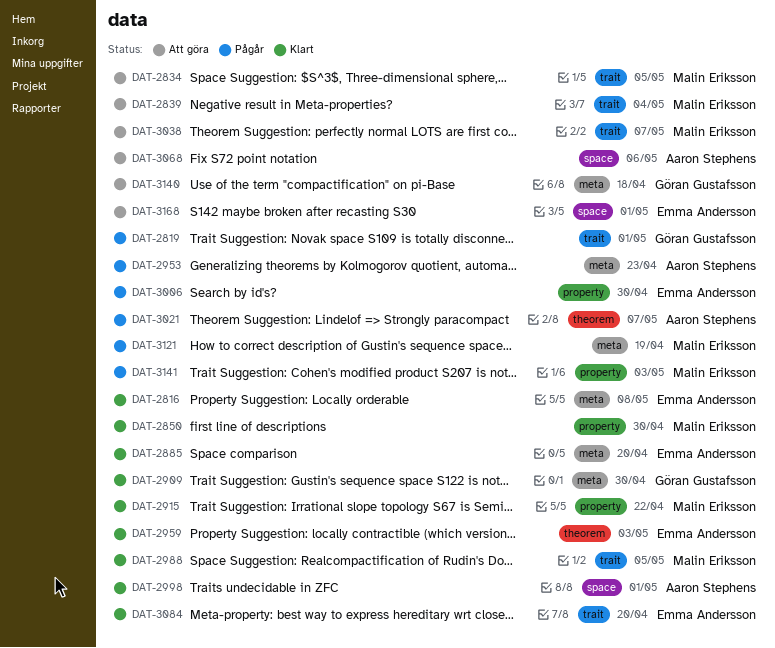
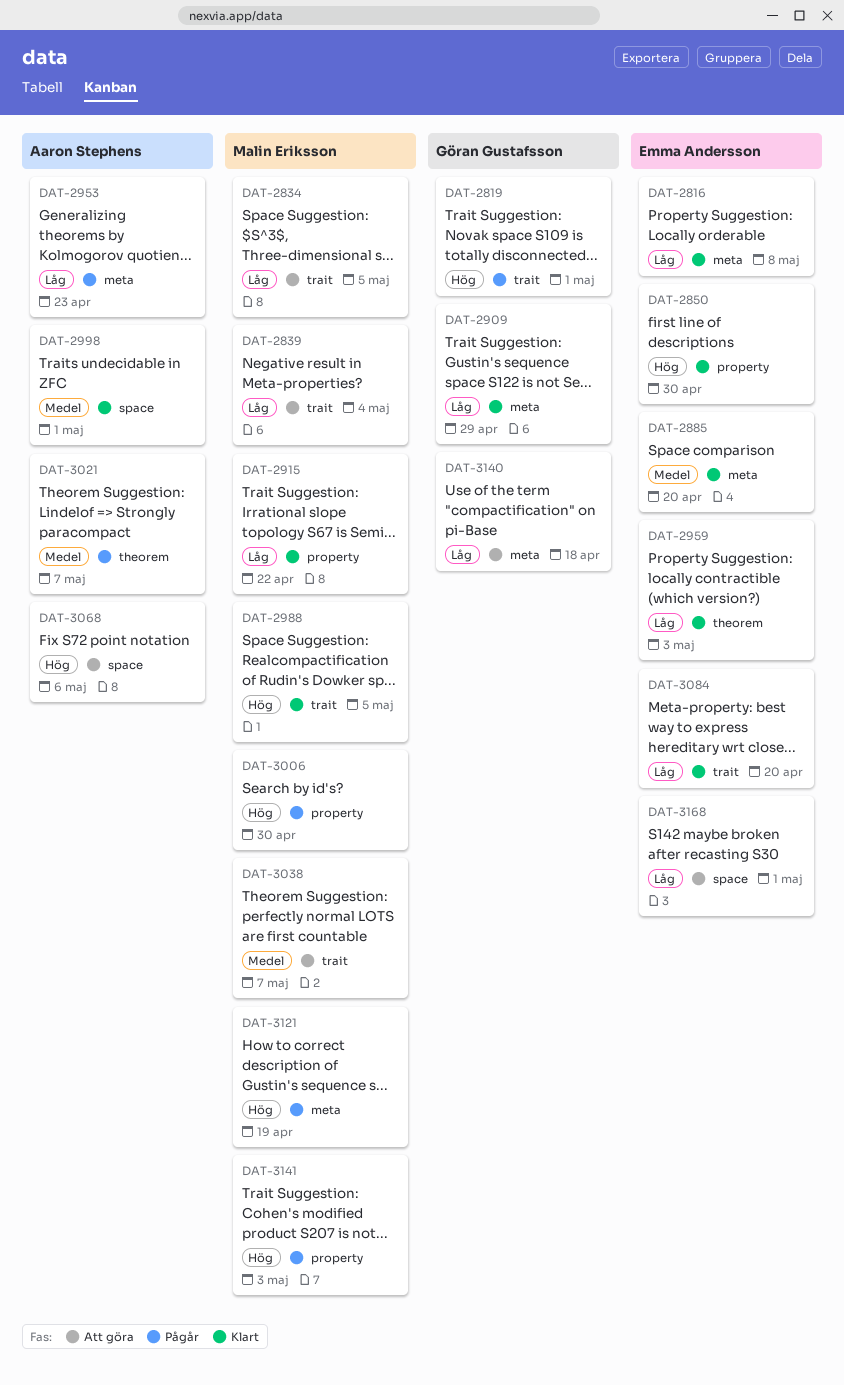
DAT-2850, owner: Malin Eriksson -> Emma Andersson
DAT-2909, due: Apr 30 -> Apr 29
DAT-3006, owner: Emma Andersson -> Malin Eriksson

